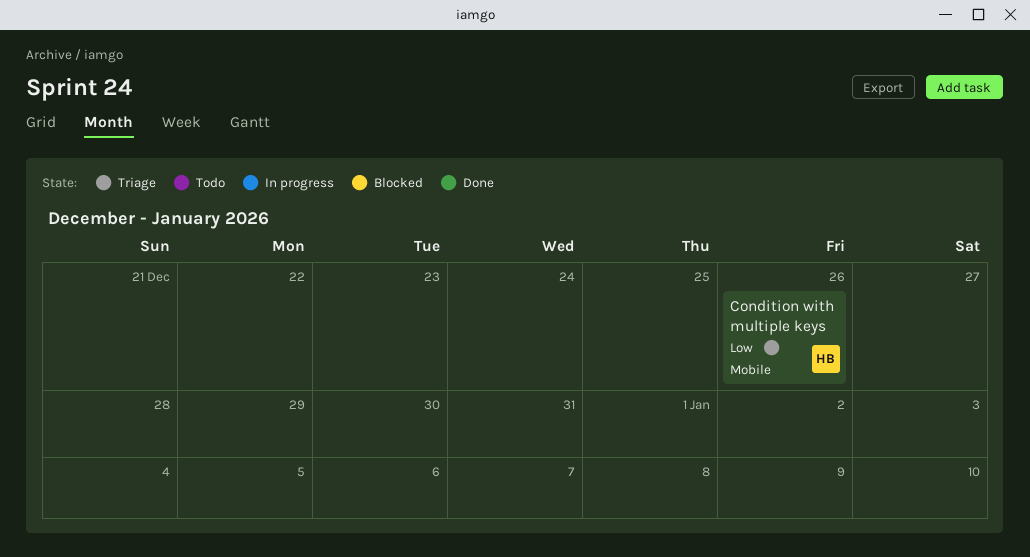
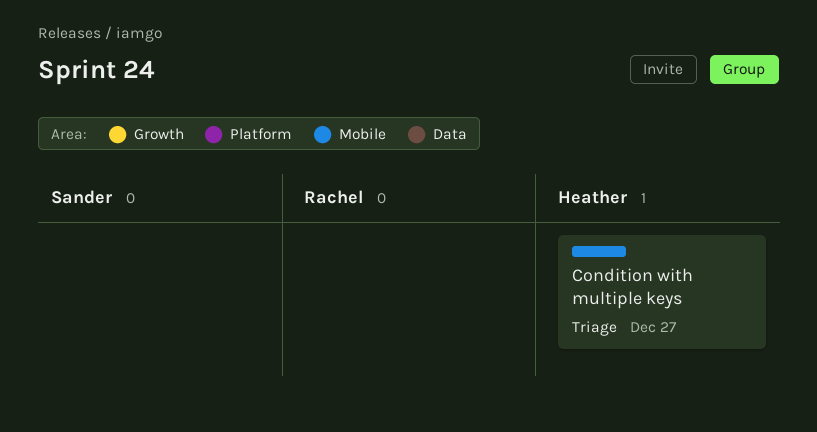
Condition with multiple keys, due: Dec 26 -> Dec 27

